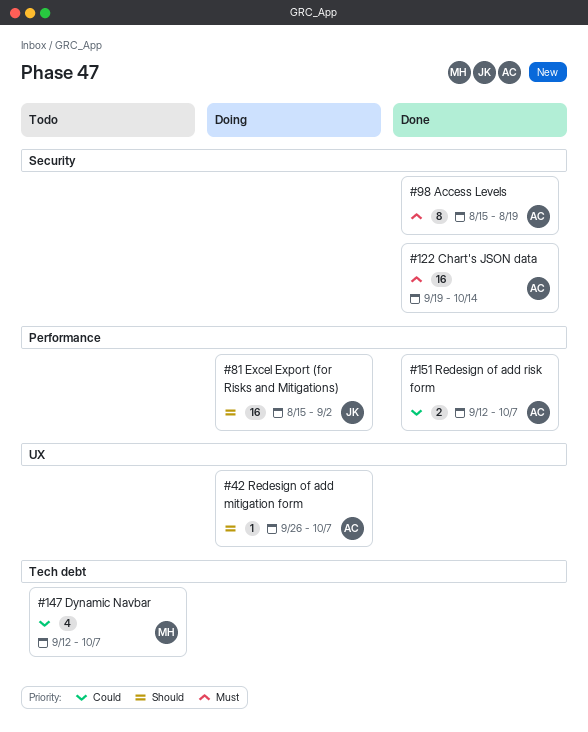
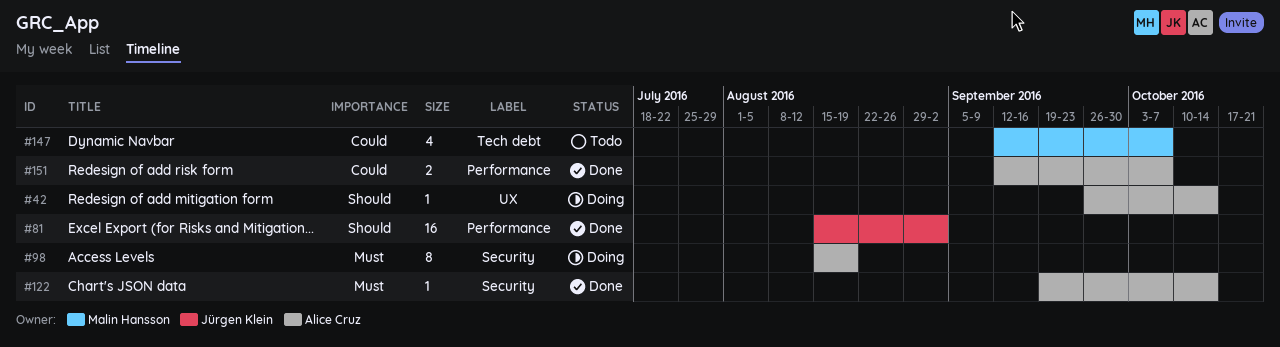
#42, due: Oct 7 -> Oct 14
#81, status: Doing -> Done
#98, status: Done -> Doing
#122, estimate: 16 -> 1

